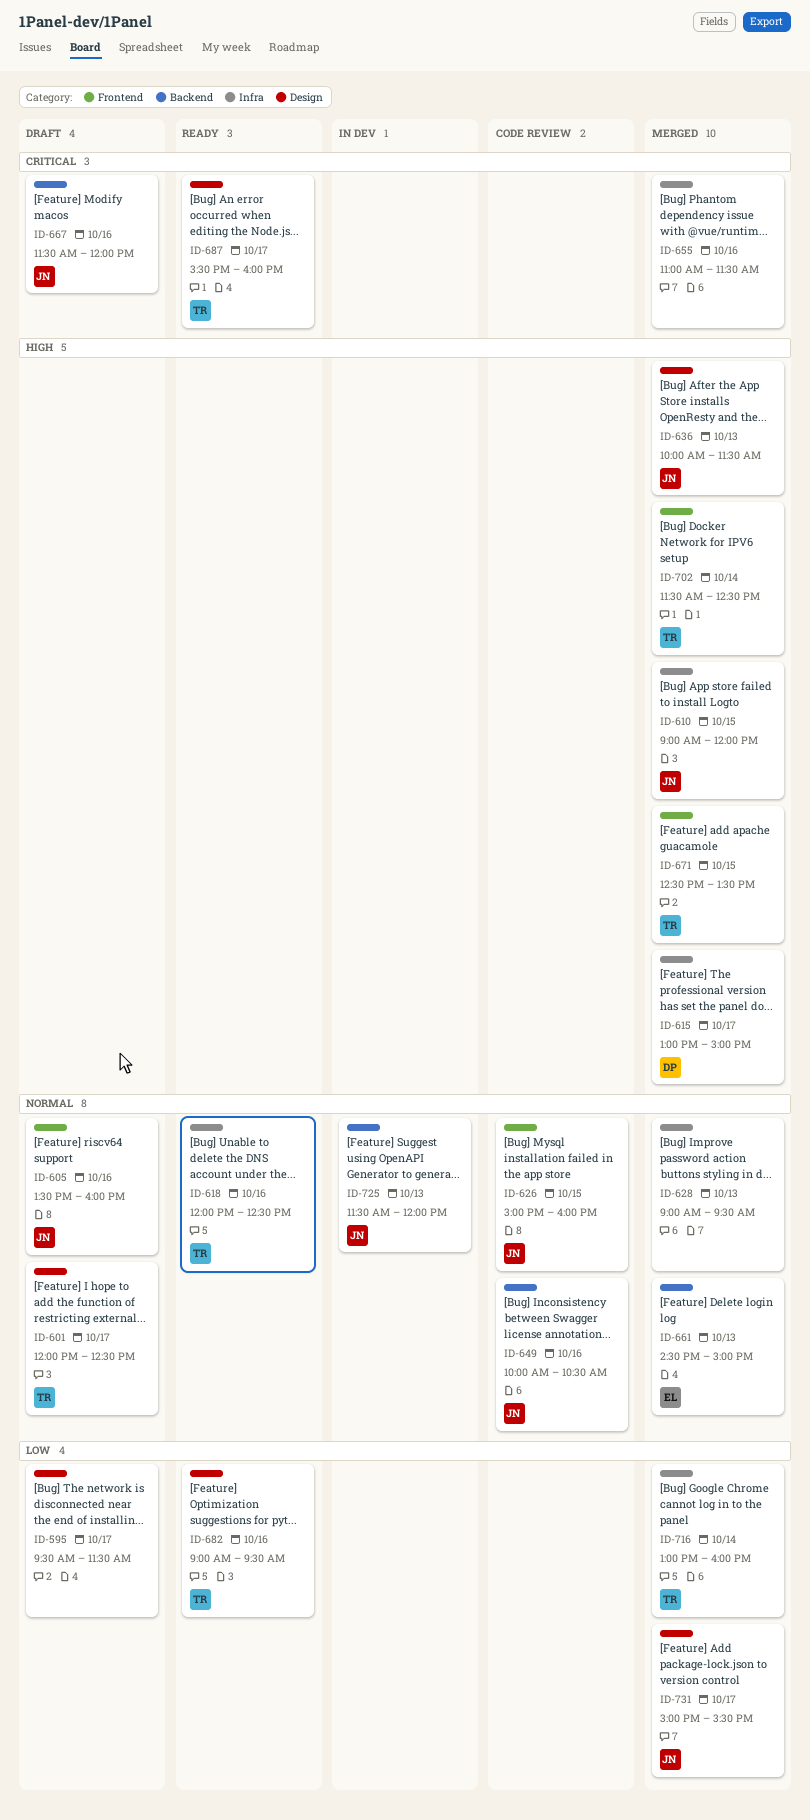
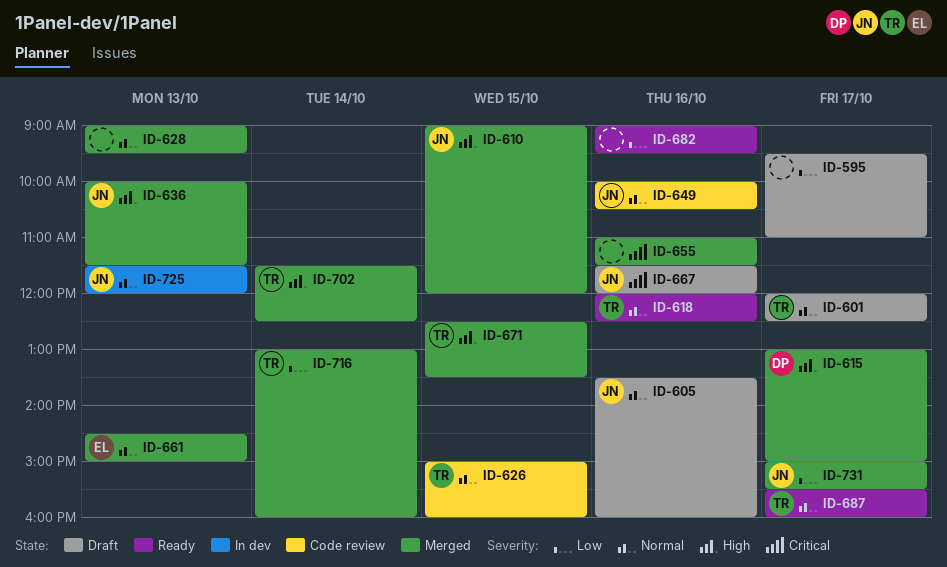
ID-595, ends: 11:30 -> 11:00
ID-626, owner: JN -> TR
ID-682, owner: TR -> none
ID-687, priority: Critical -> Normal

